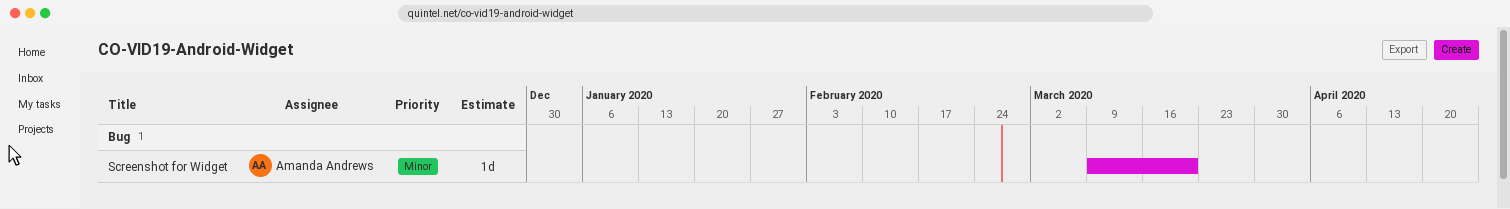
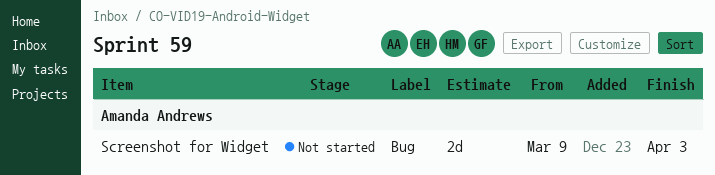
Screenshot for Widget, estimate: 1d -> 2d
Screenshot for Widget, due: Mar 20 -> Apr 3

